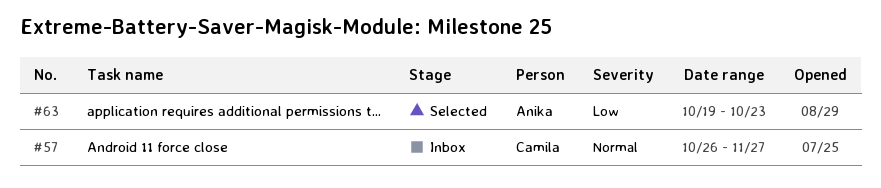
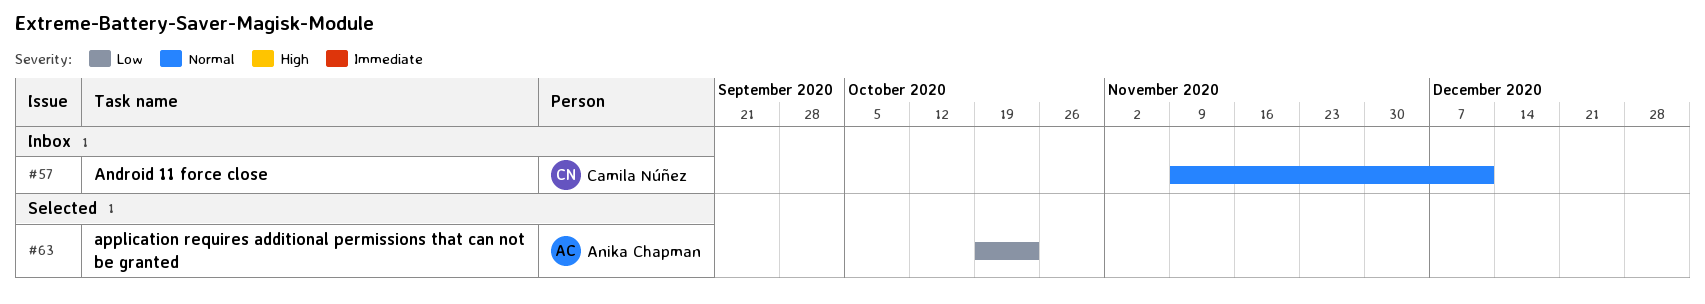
#57, start: Oct 26 -> Nov 9
#57, due: Nov 27 -> Dec 11

